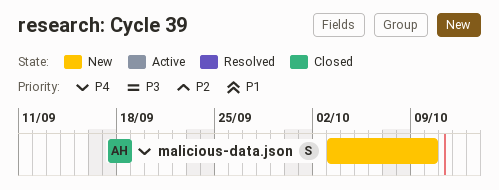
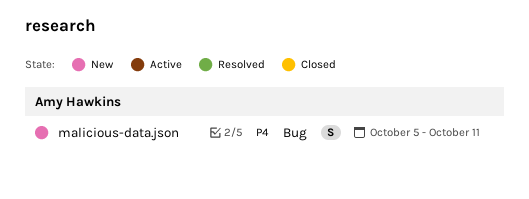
malicious-data.json, start: Oct 3 -> Oct 5
malicious-data.json, due: Oct 10 -> Oct 11

